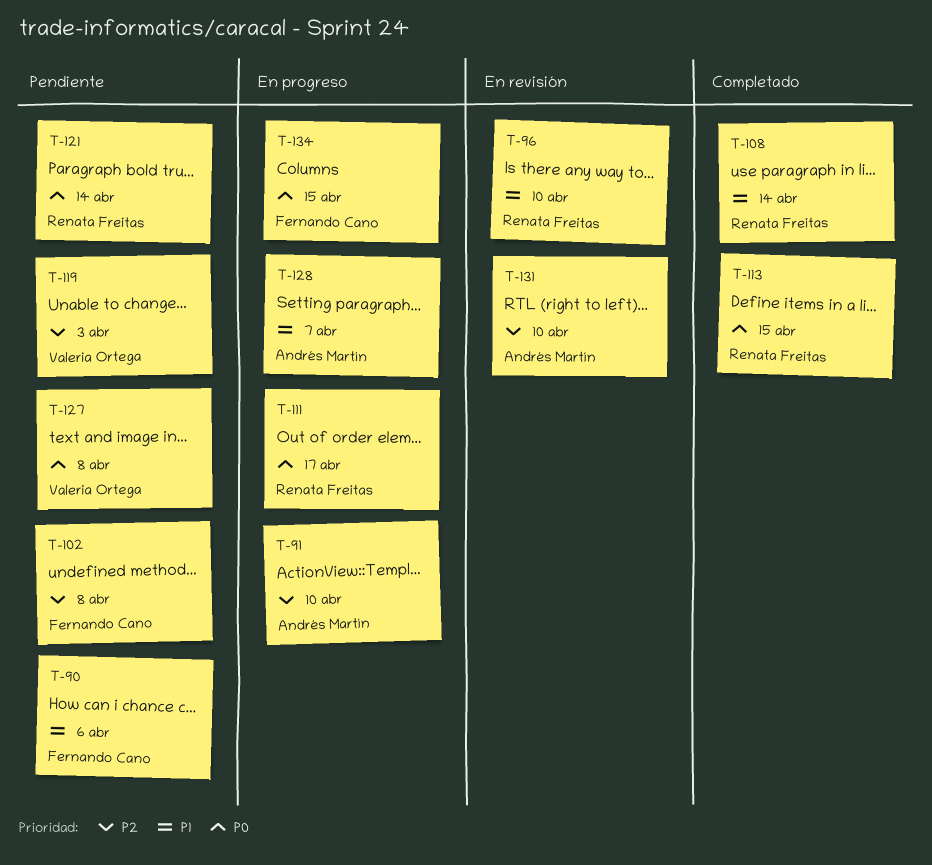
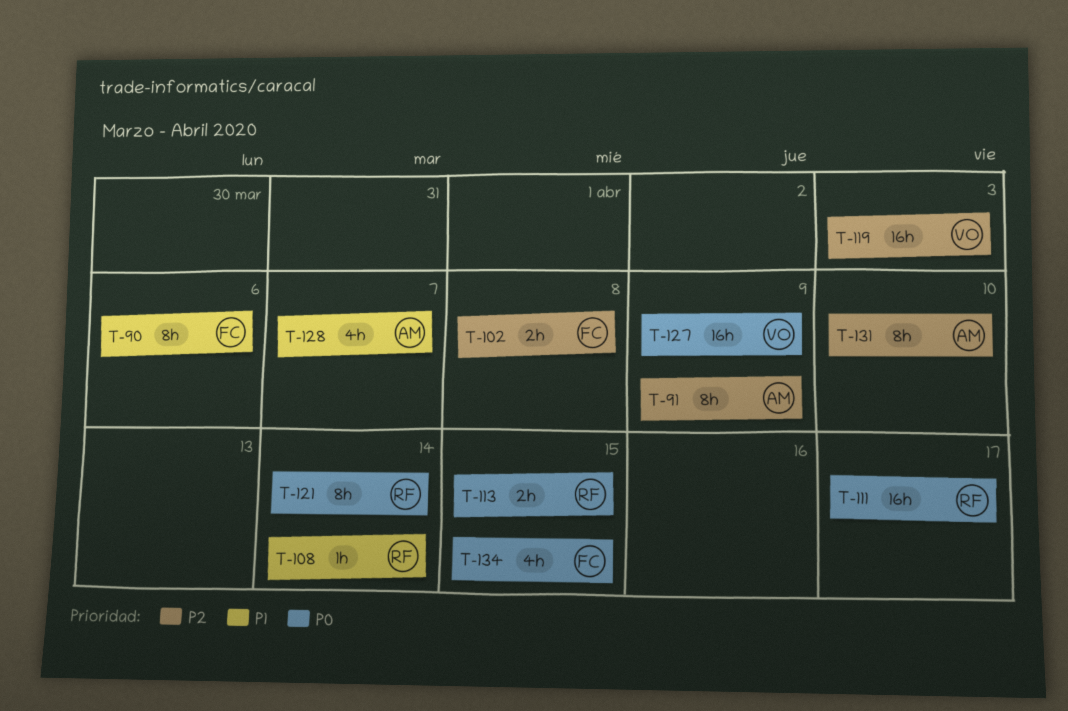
T-91, due: Apr 10 -> Apr 9
T-96: present -> none
T-127, due: Apr 8 -> Apr 9

